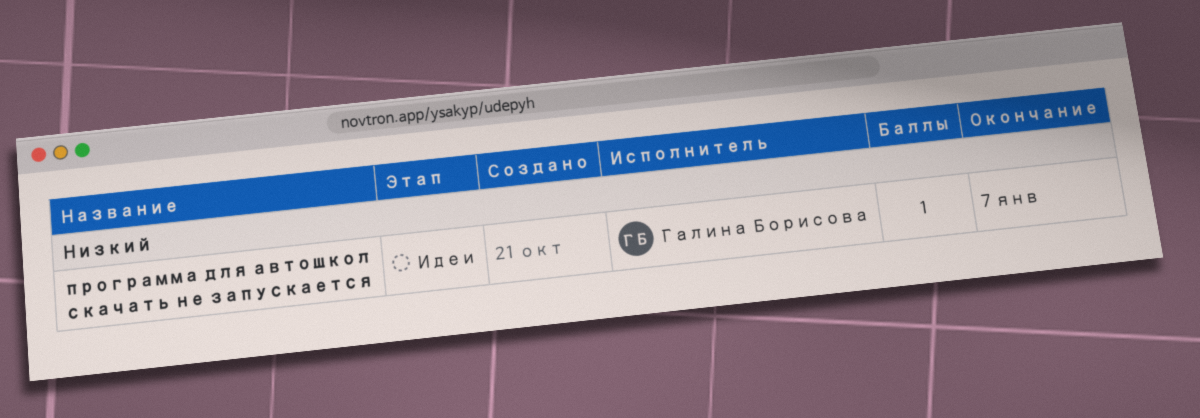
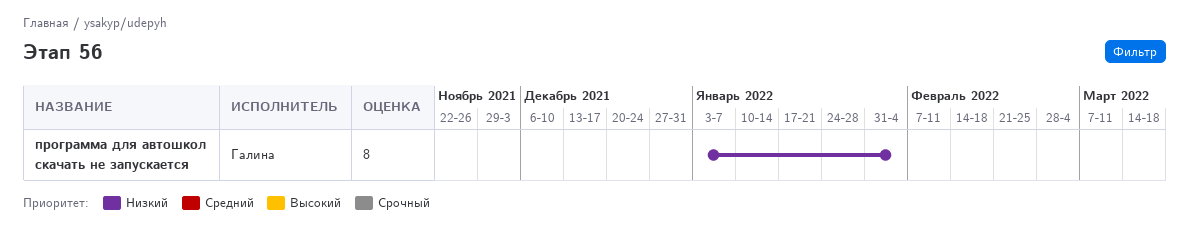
программа для автошкол скачать не запускается, estimate: 1 -> 8
программа для автошкол скачать не запускается, due: Jan 7 -> Feb 4

